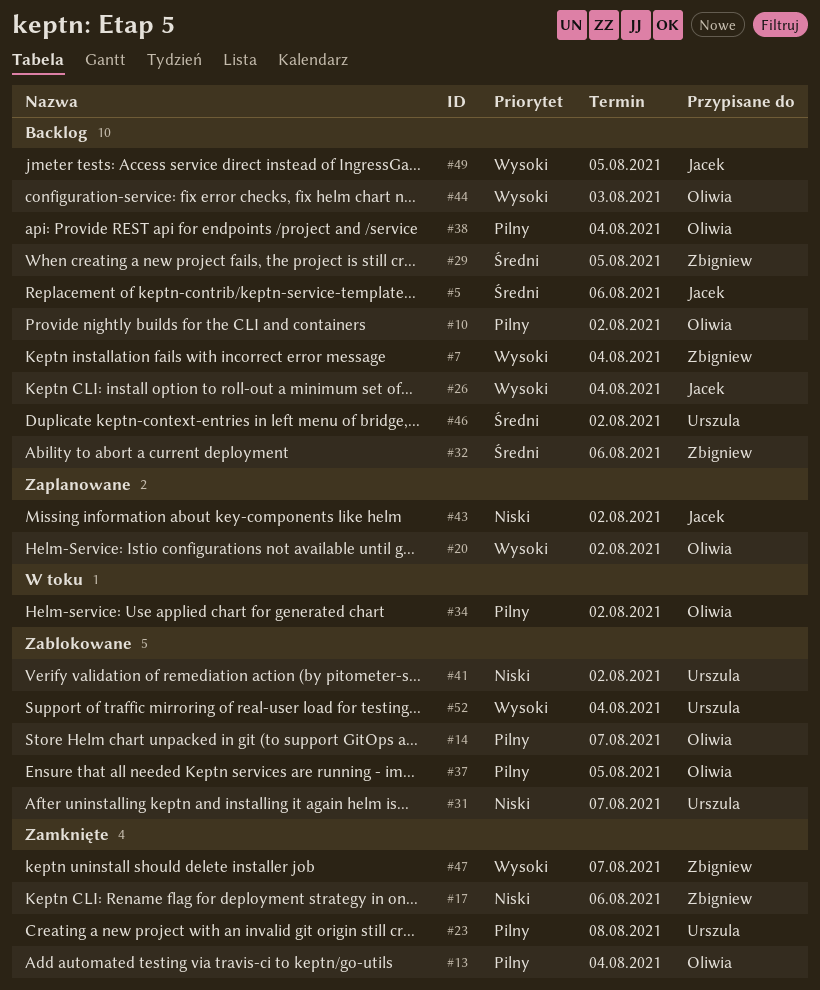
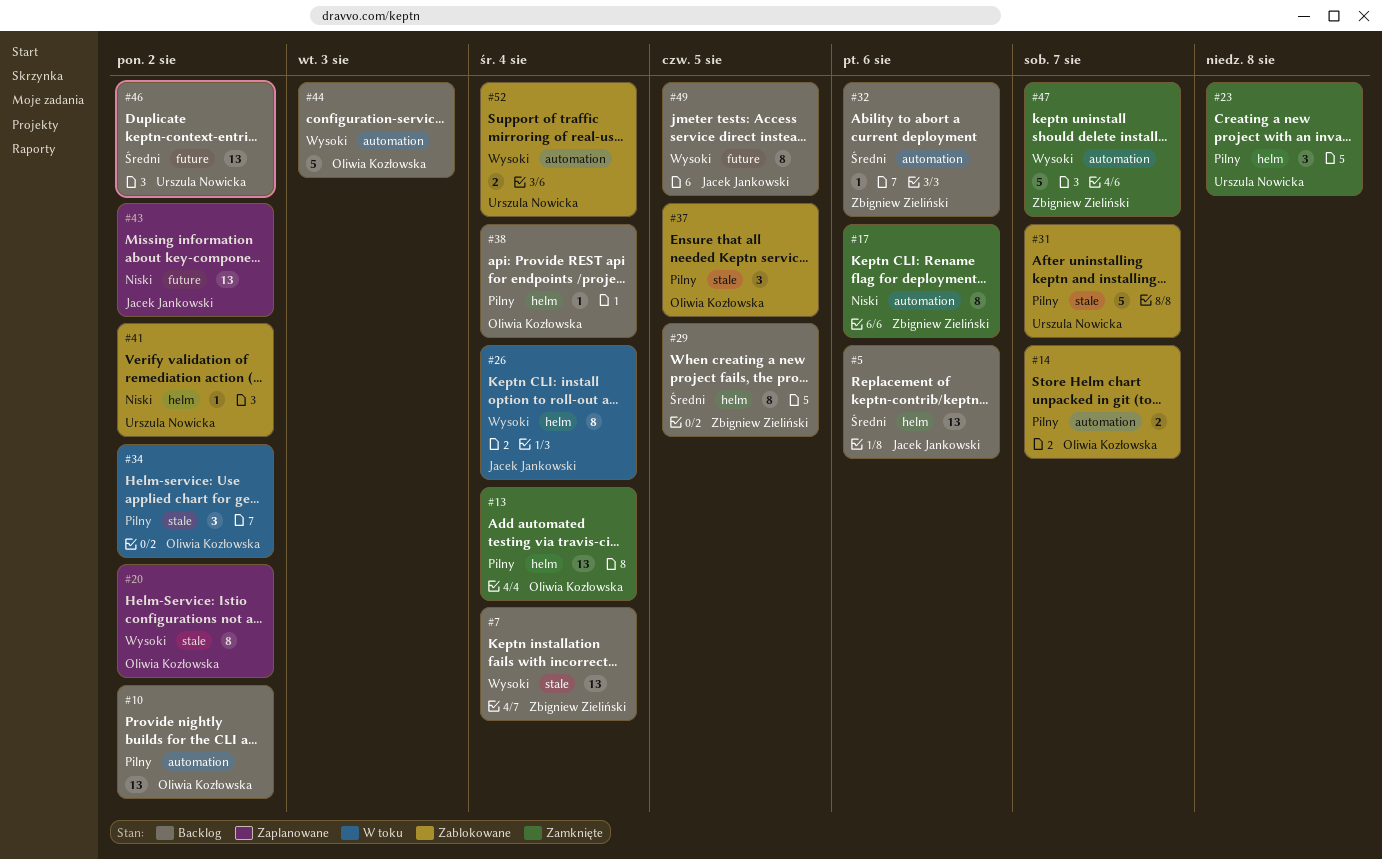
#26, status: Backlog -> W toku
#31, priority: Niski -> Pilny

